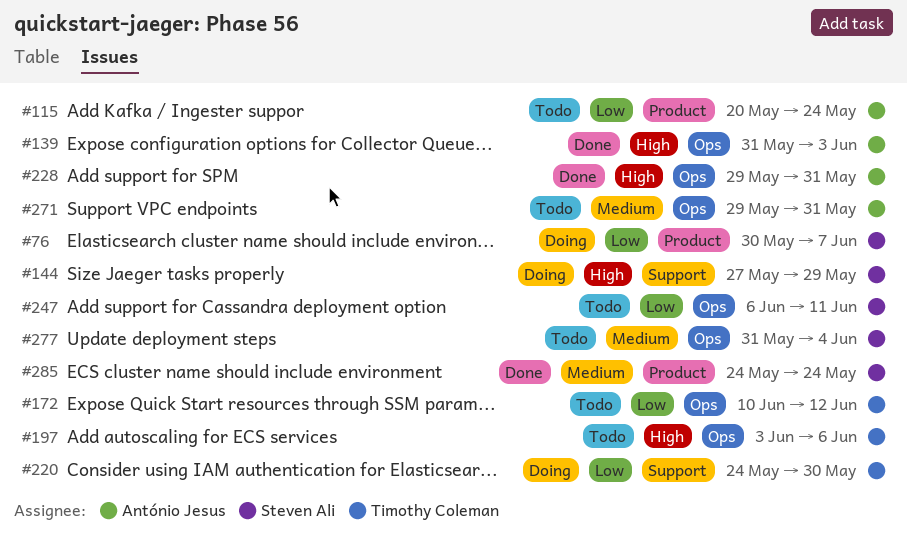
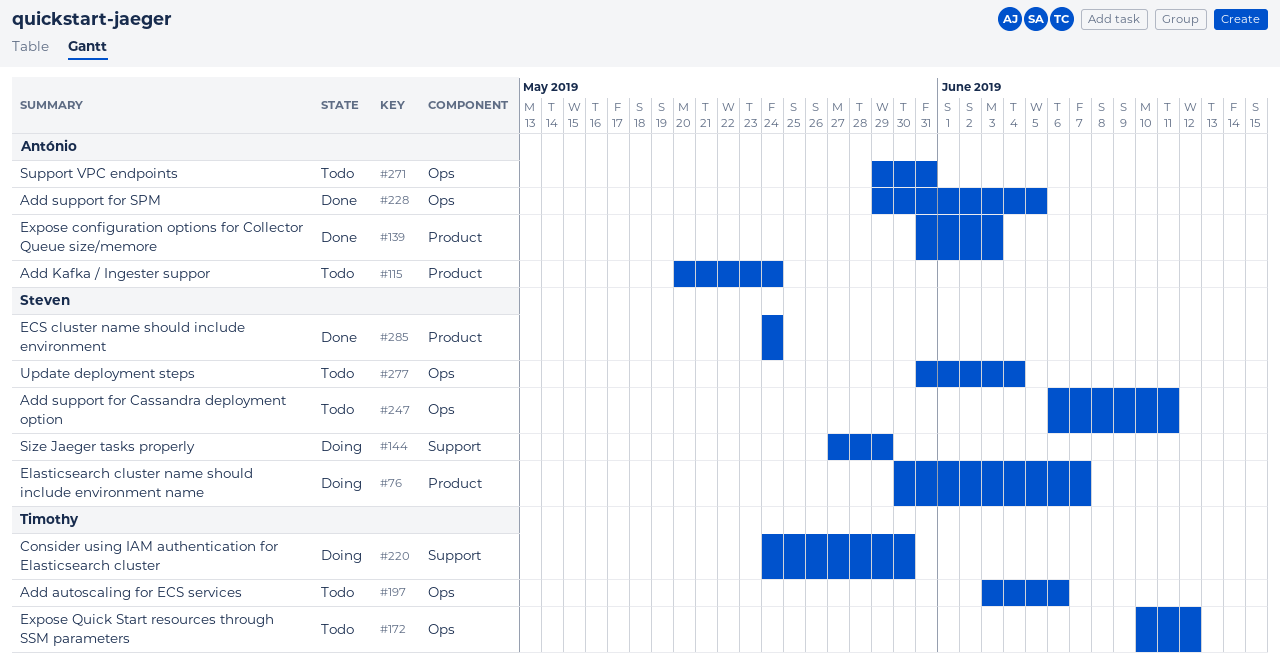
#139, label: Ops -> Product
#228, due: May 31 -> Jun 5

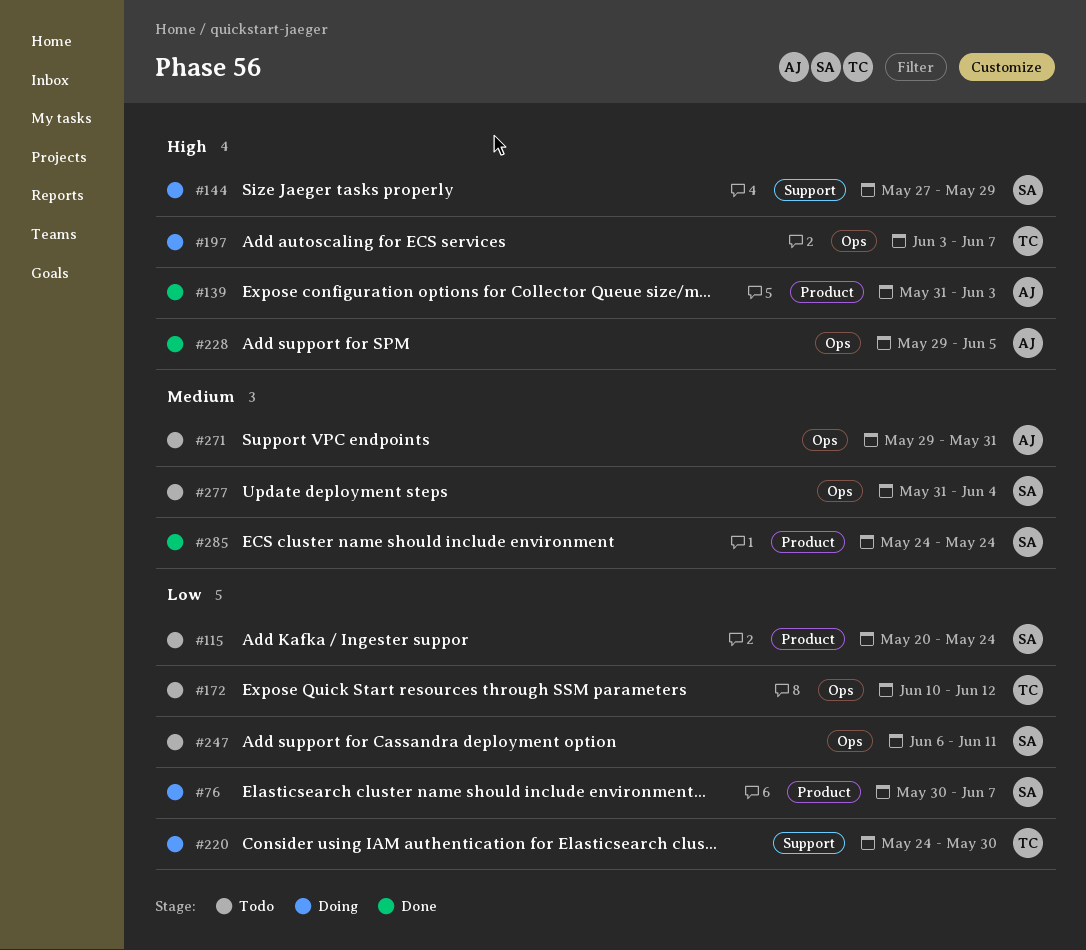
#115, owner: António -> Steven
#197, status: Todo -> Doing
#197, due: Jun 6 -> Jun 7

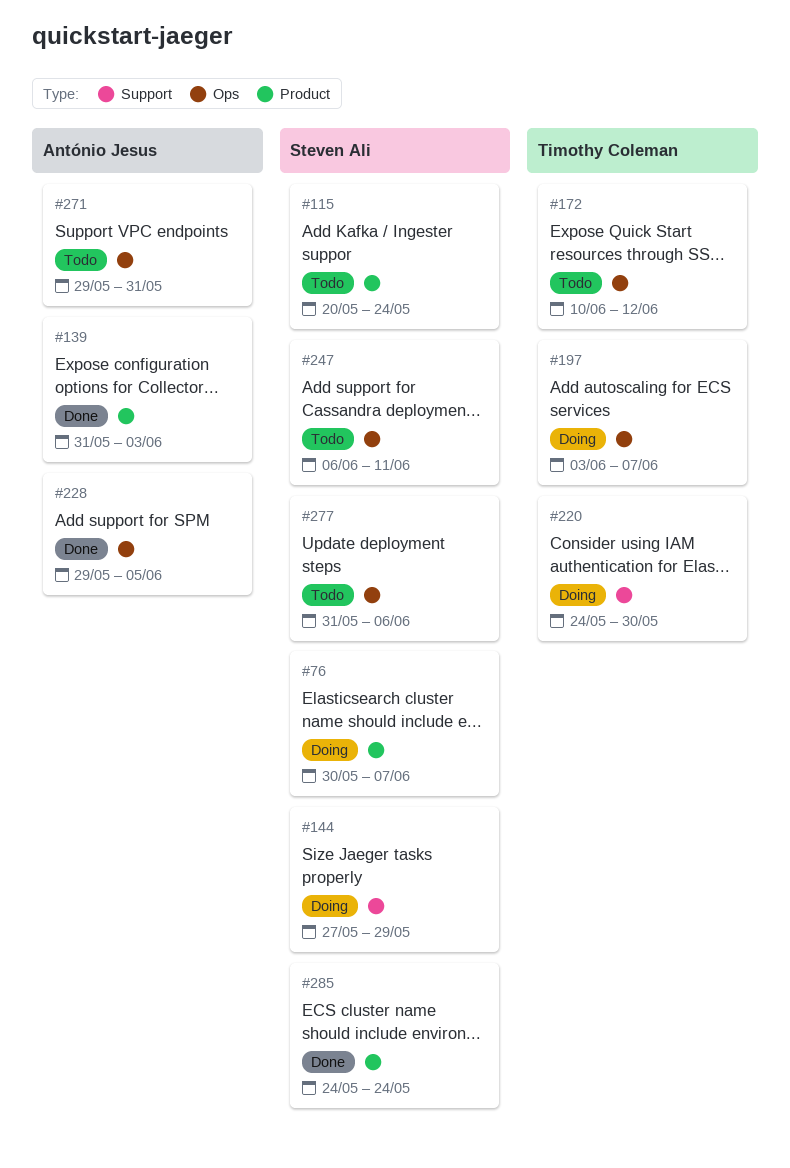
#277, due: Jun 4 -> Jun 6

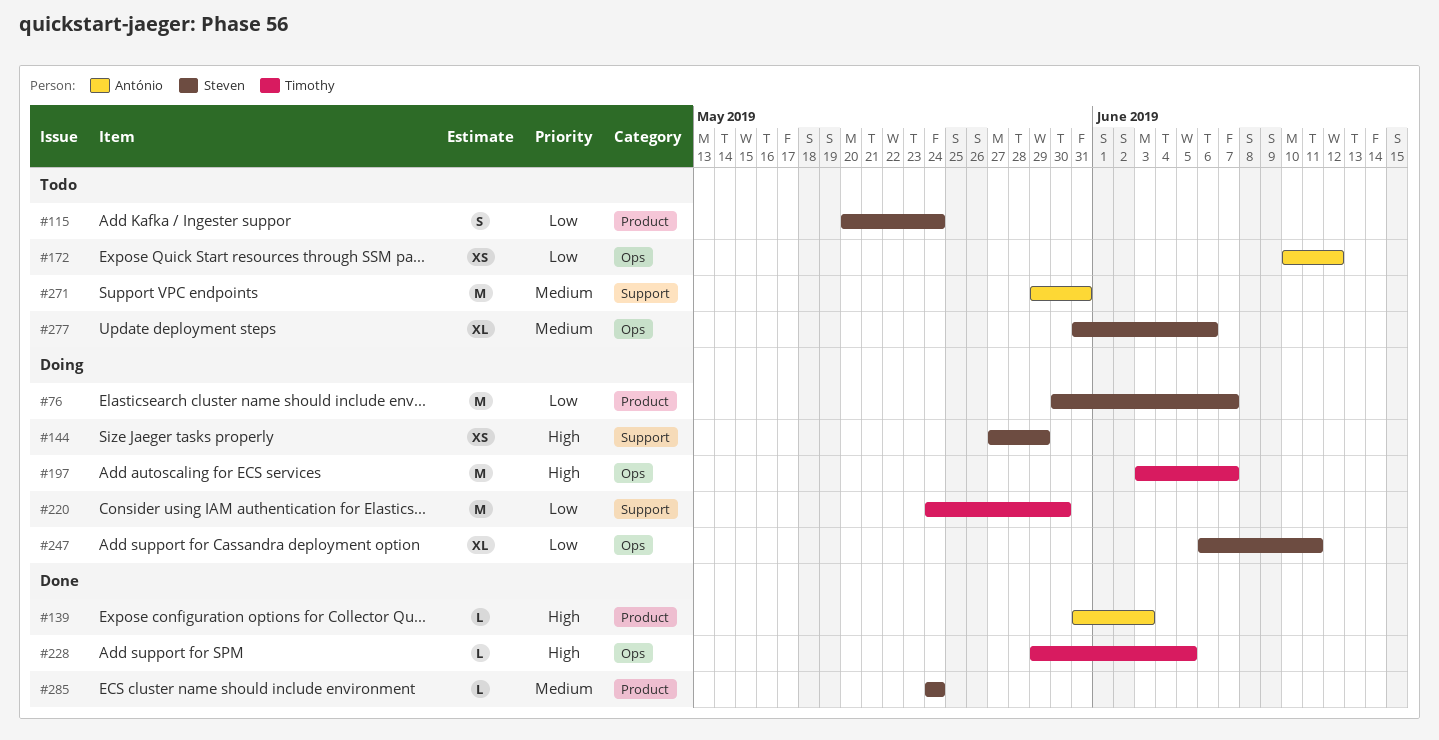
#172, owner: Timothy Coleman -> António Jesus
#228, owner: António Jesus -> Timothy Coleman
#247, status: Todo -> Doing
#271, label: Ops -> Support

